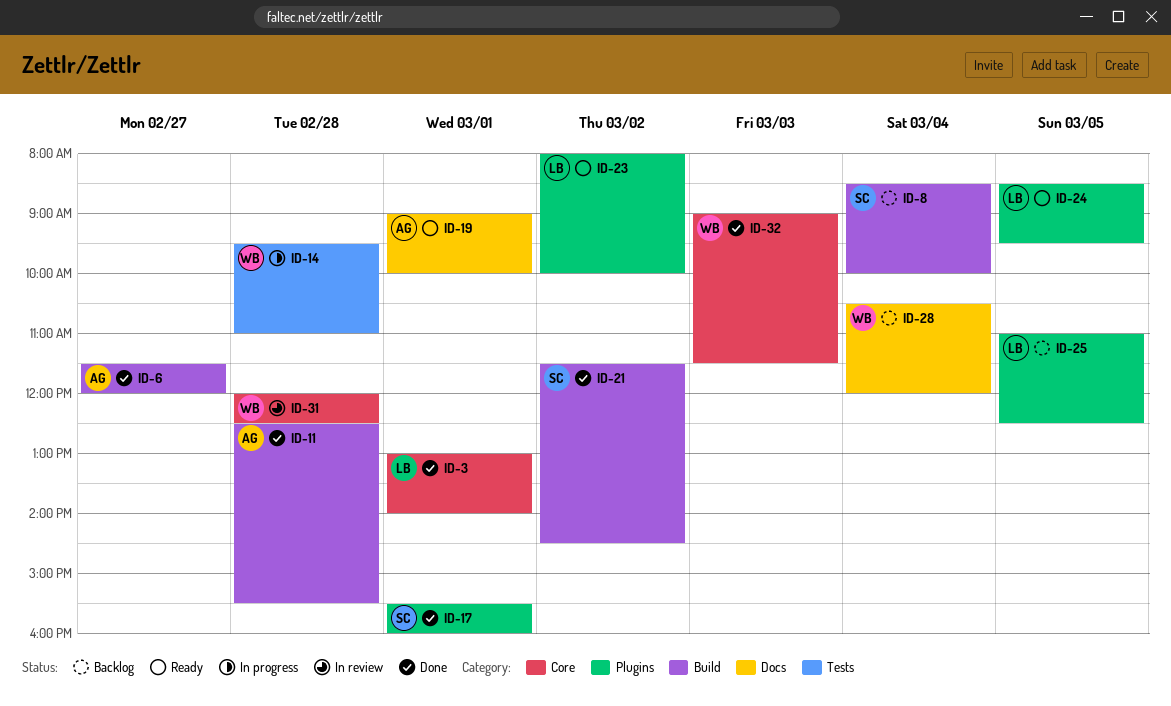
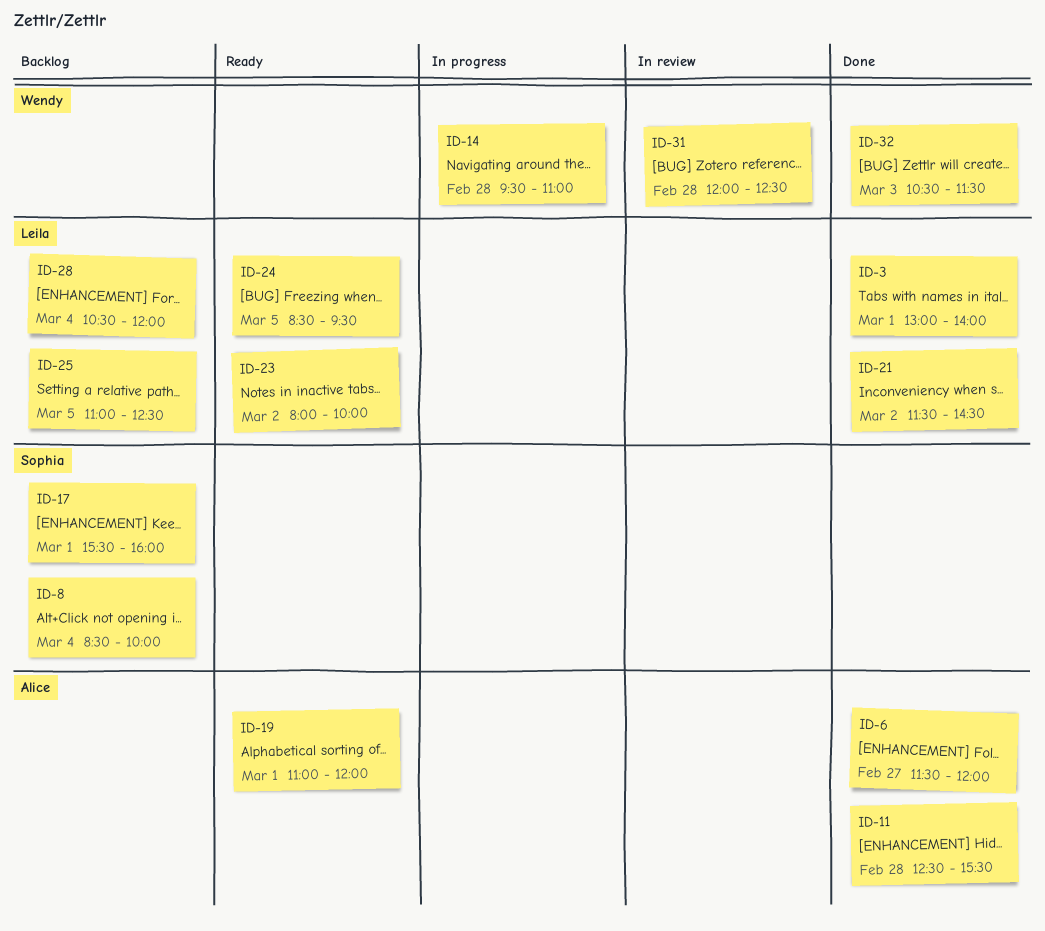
ID-17, status: Done -> Backlog
ID-19, begins: 09:00 -> 11:00
ID-19, ends: 10:00 -> 12:00
ID-21, owner: Sophia -> Leila
ID-28, owner: Wendy -> Leila
ID-32, begins: 09:00 -> 10:30

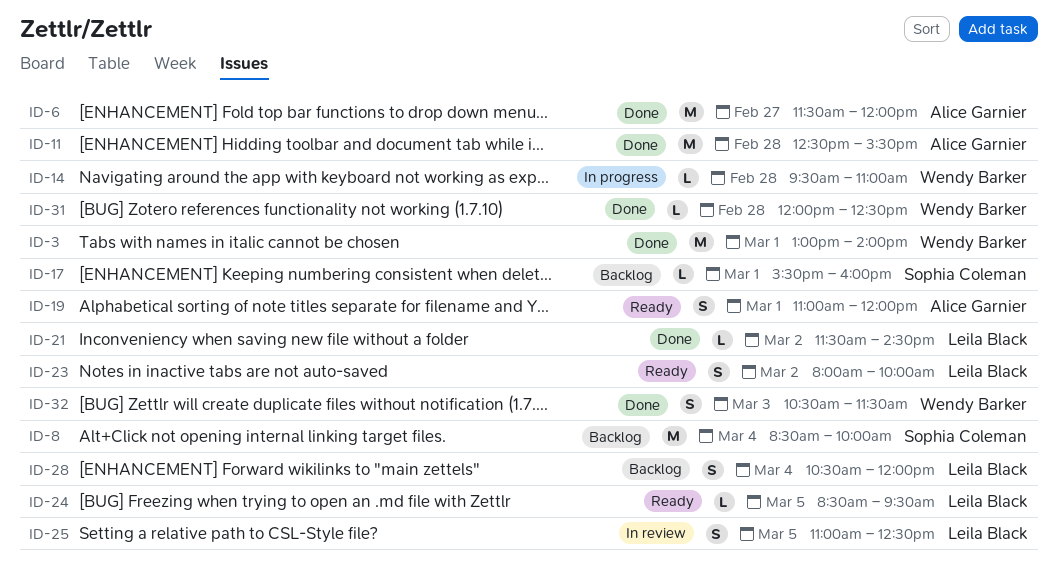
ID-3, owner: Leila Black -> Wendy Barker
ID-25, status: Backlog -> In review
ID-31, status: In review -> Done

